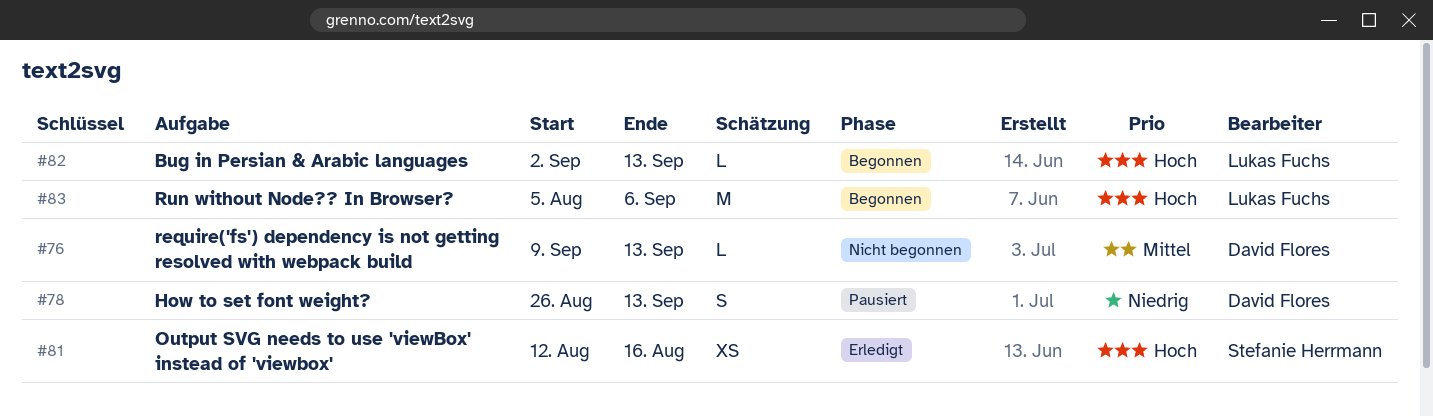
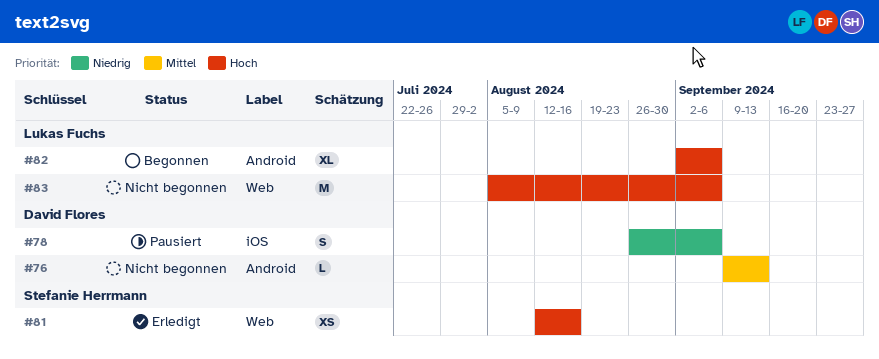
#78, due: Sep 13 -> Sep 6
#82, estimate: L -> XL
#82, due: Sep 13 -> Sep 6
#83, status: Begonnen -> Nicht begonnen

